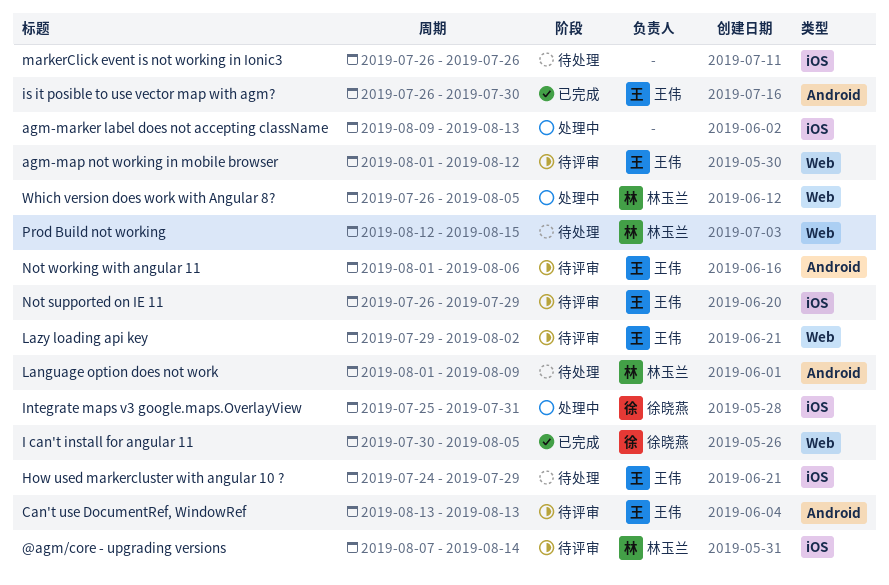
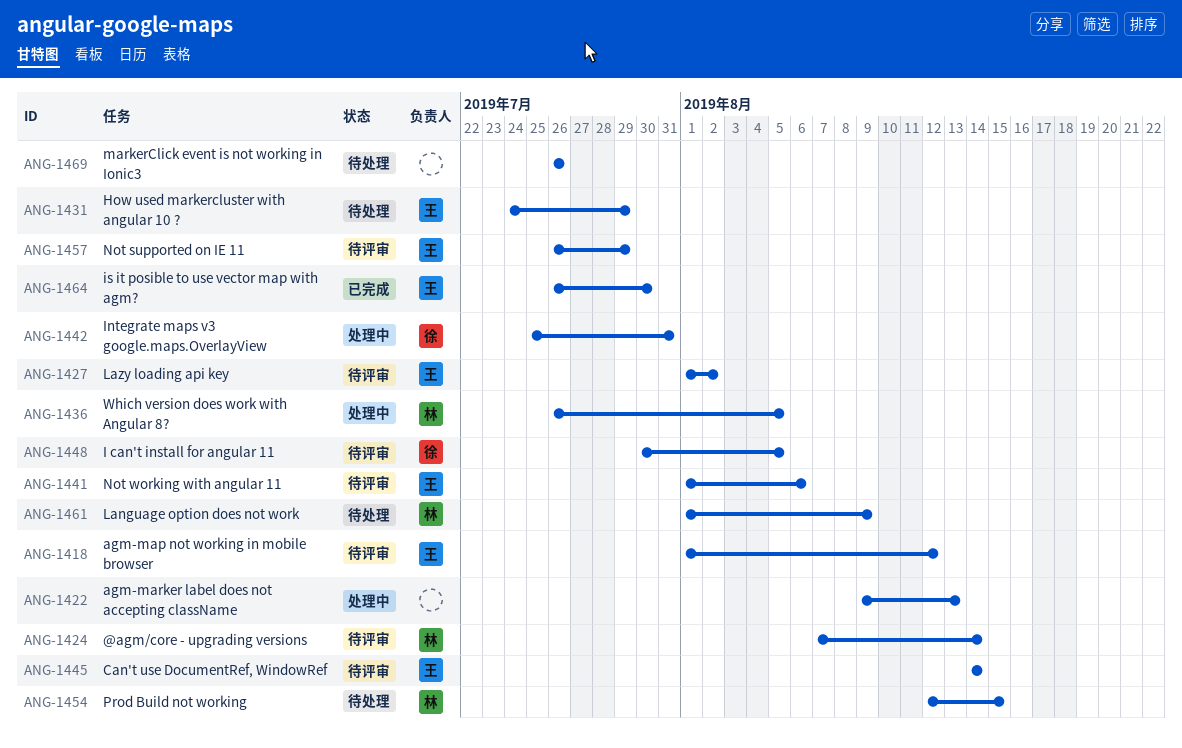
Can't use DocumentRef, WindowRef, start: Aug 13 -> Aug 14
Can't use DocumentRef, WindowRef, due: Aug 13 -> Aug 14
I can't install for angular 11, status: 已完成 -> 待评审
Lazy loading api key, start: Jul 29 -> Aug 1

